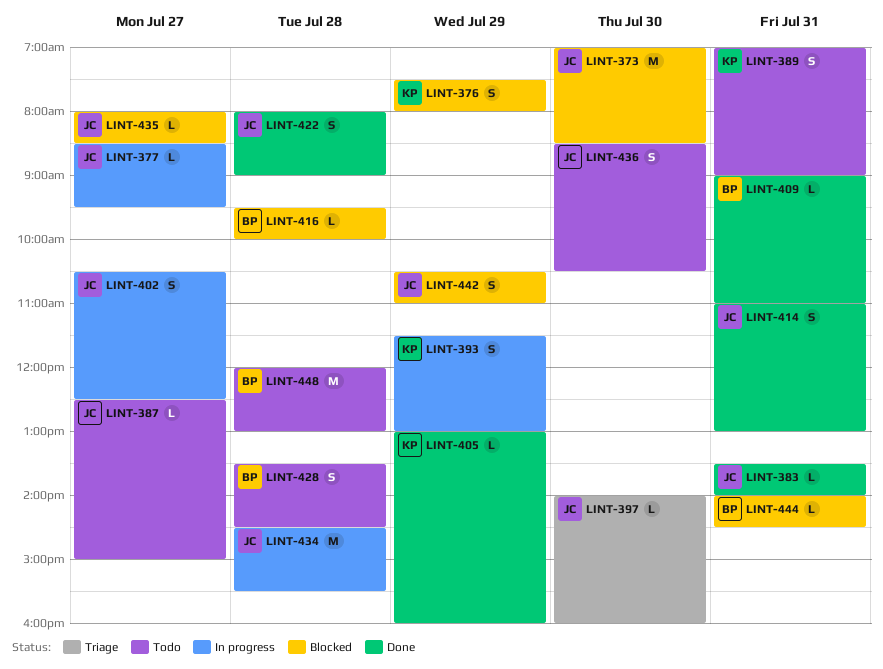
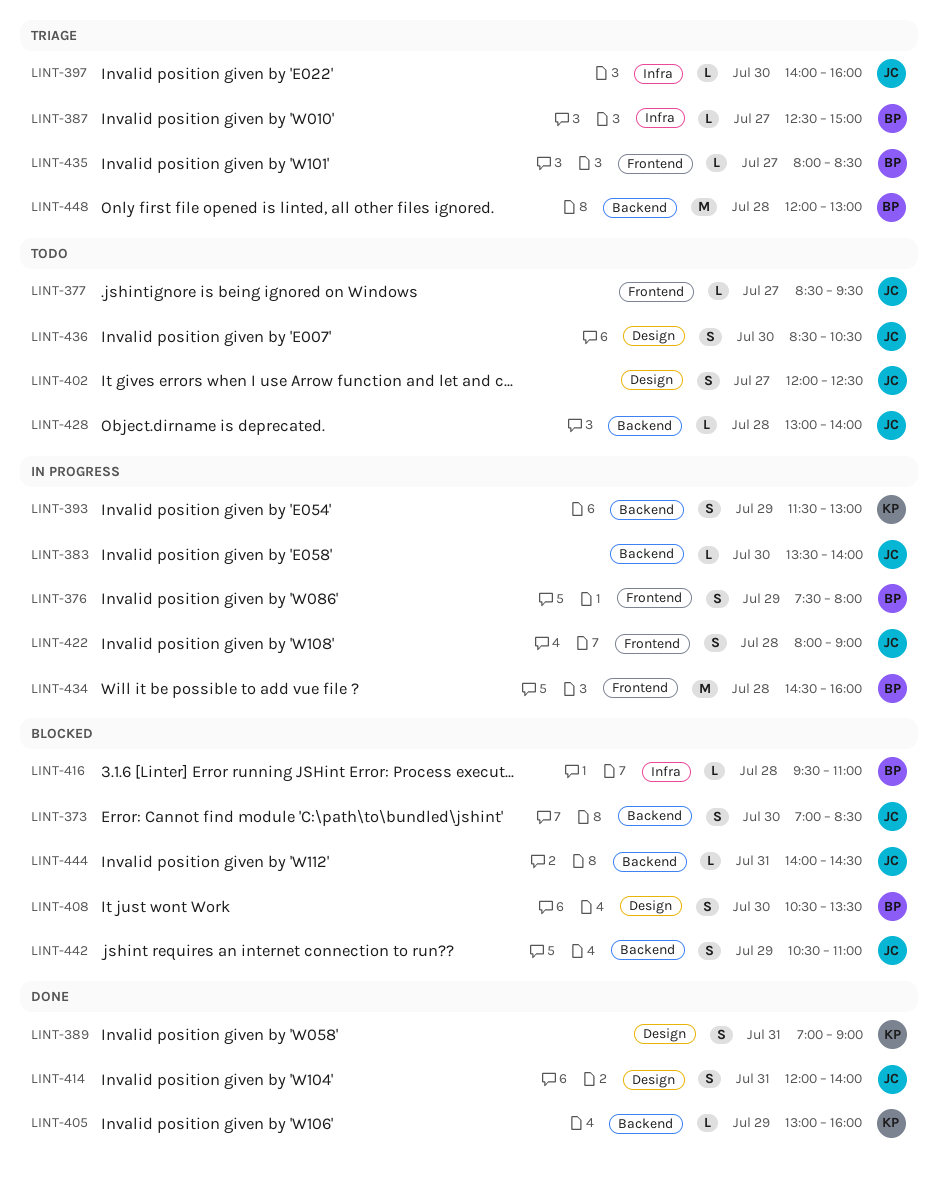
LINT-373, estimate: M -> S
LINT-376, status: Blocked -> In progress
LINT-376, owner: KP -> BP
LINT-377, status: In progress -> Todo
LINT-383, status: Done -> In progress
LINT-383, day: Jul 31 -> Jul 30
LINT-387, status: Todo -> Triage
LINT-387, owner: JC -> BP
LINT-389, status: Todo -> Done
LINT-402, status: In progress -> Todo
LINT-402, begins: 10:30 -> 12:00
LINT-408: none -> present
LINT-409: present -> none
LINT-414, begins: 11:00 -> 12:00
LINT-414, ends: 13:00 -> 14:00
LINT-416, ends: 10:00 -> 11:00
LINT-422, status: Done -> In progress
LINT-428, owner: BP -> JC
LINT-428, estimate: S -> L
LINT-428, begins: 13:30 -> 13:00
LINT-428, ends: 14:30 -> 14:00
LINT-434, owner: JC -> BP
LINT-434, ends: 15:30 -> 16:00
LINT-435, status: Blocked -> Triage
LINT-435, owner: JC -> BP
LINT-444, owner: BP -> JC
LINT-448, status: Todo -> Triage

